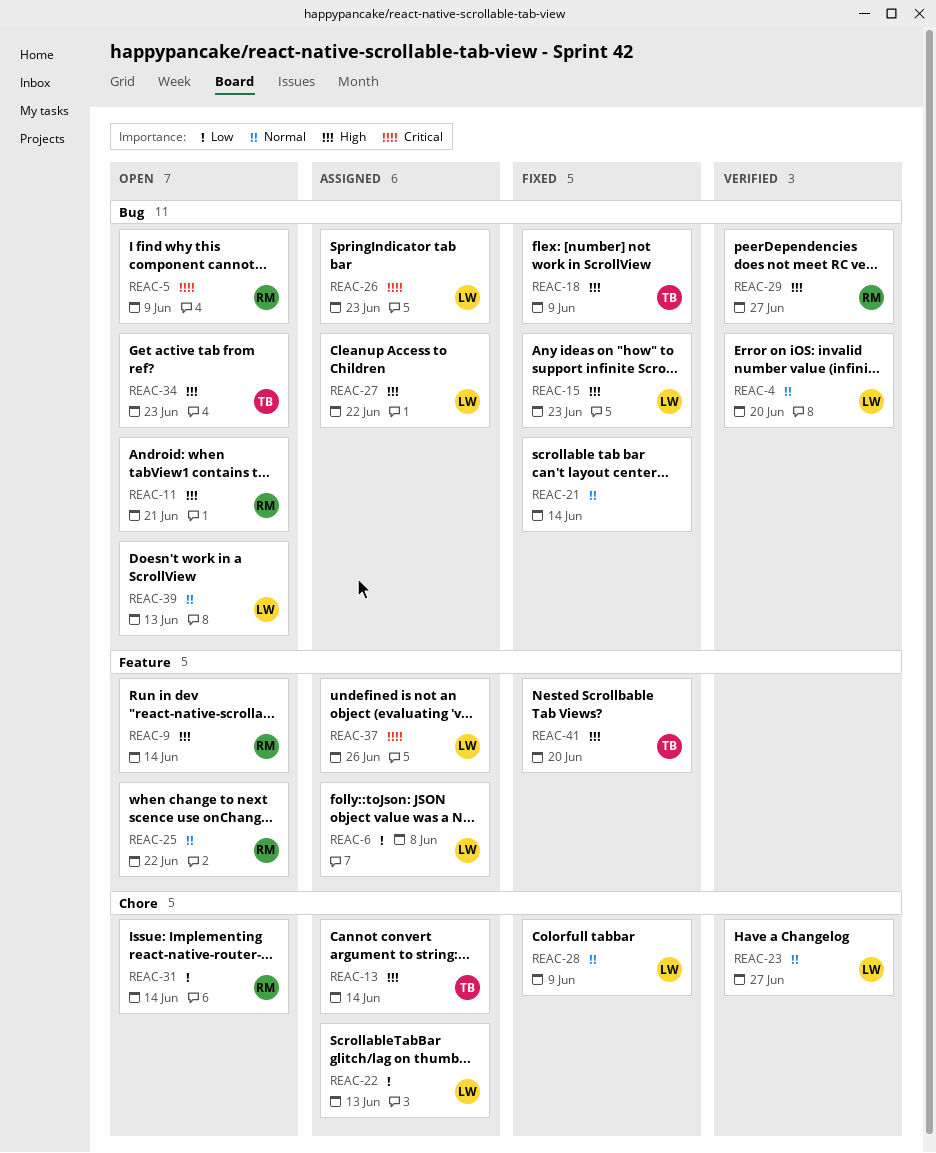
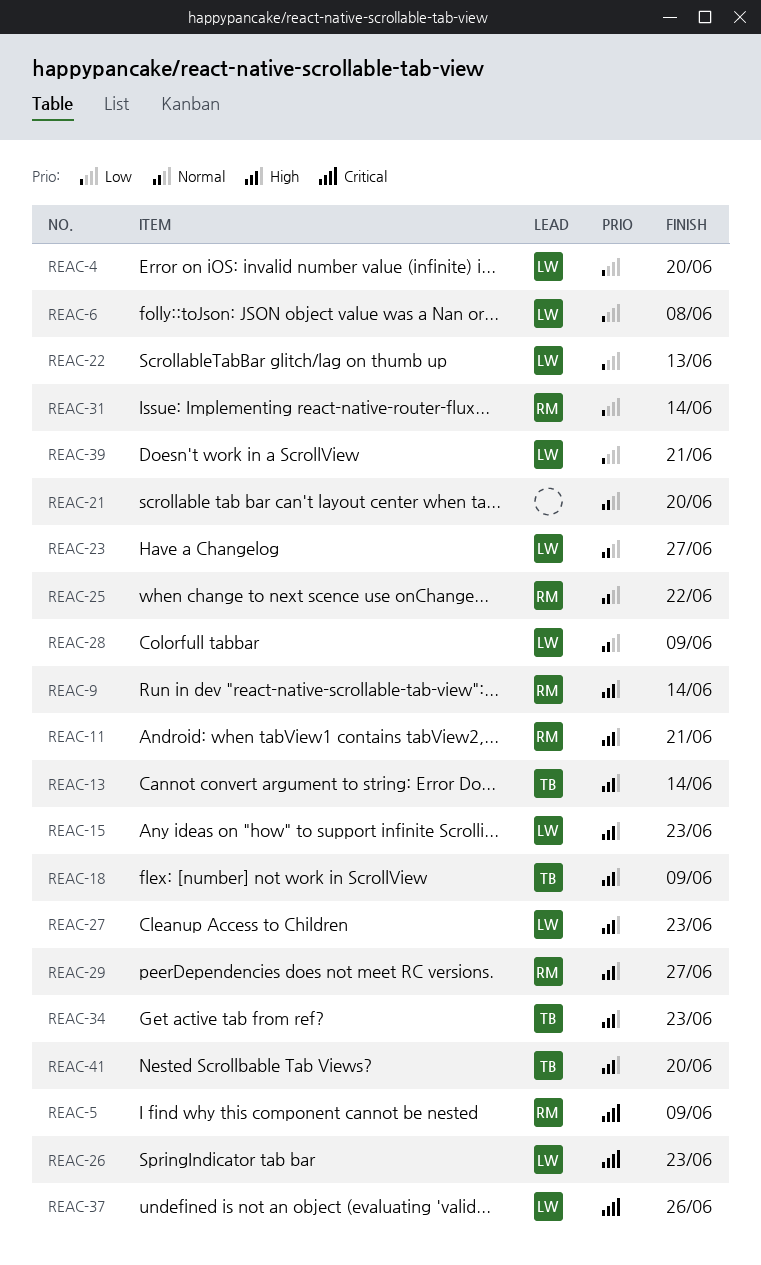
REAC-4, priority: Normal -> Low
REAC-21, due: Jun 14 -> Jun 20
REAC-27, due: Jun 22 -> Jun 23
REAC-39, priority: Normal -> Low
REAC-39, due: Jun 13 -> Jun 21

